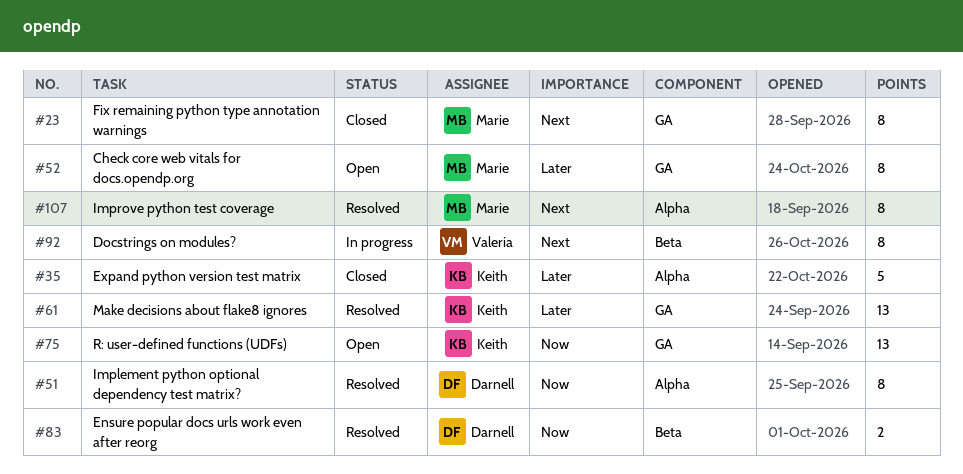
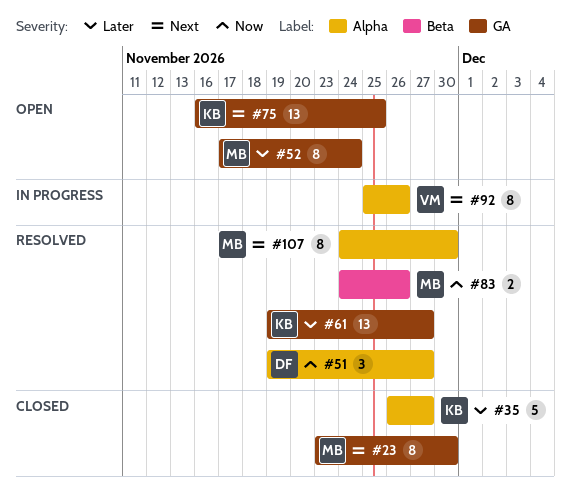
#51, estimate: 8 -> 3
#75, priority: Now -> Next
#83, owner: Darnell -> Marie
#92, label: Beta -> Alpha

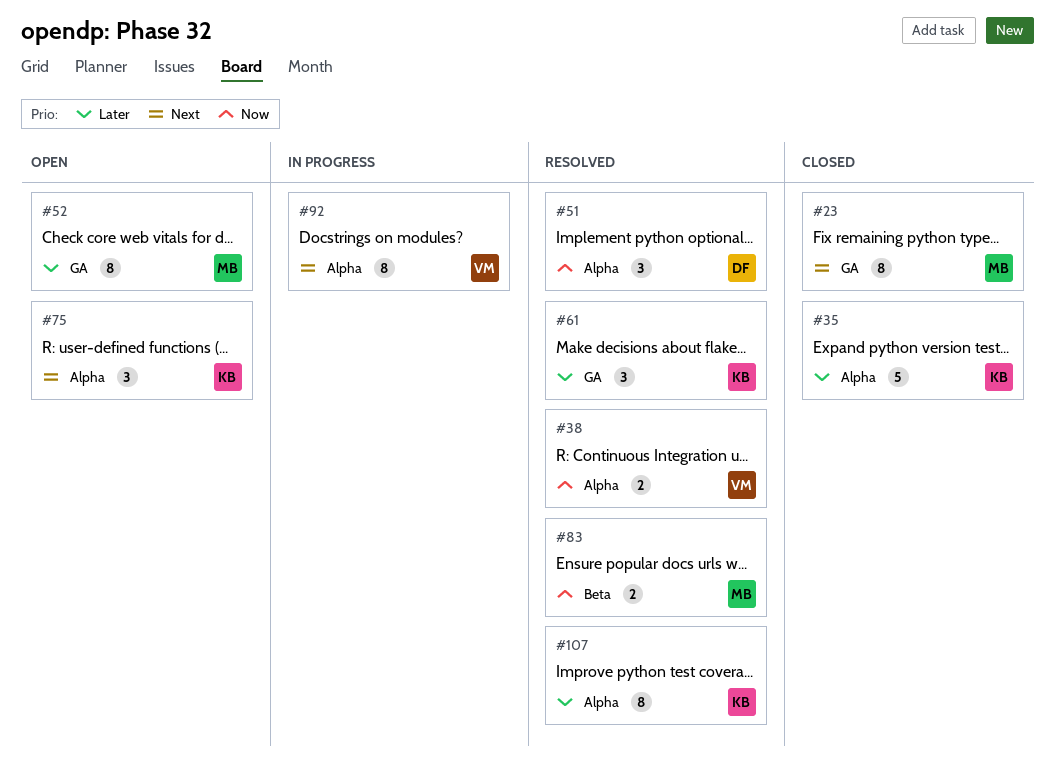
#38: none -> present
#61, estimate: 13 -> 3
#75, label: GA -> Alpha
#75, estimate: 13 -> 3
#107, owner: MB -> KB
#107, priority: Next -> Later

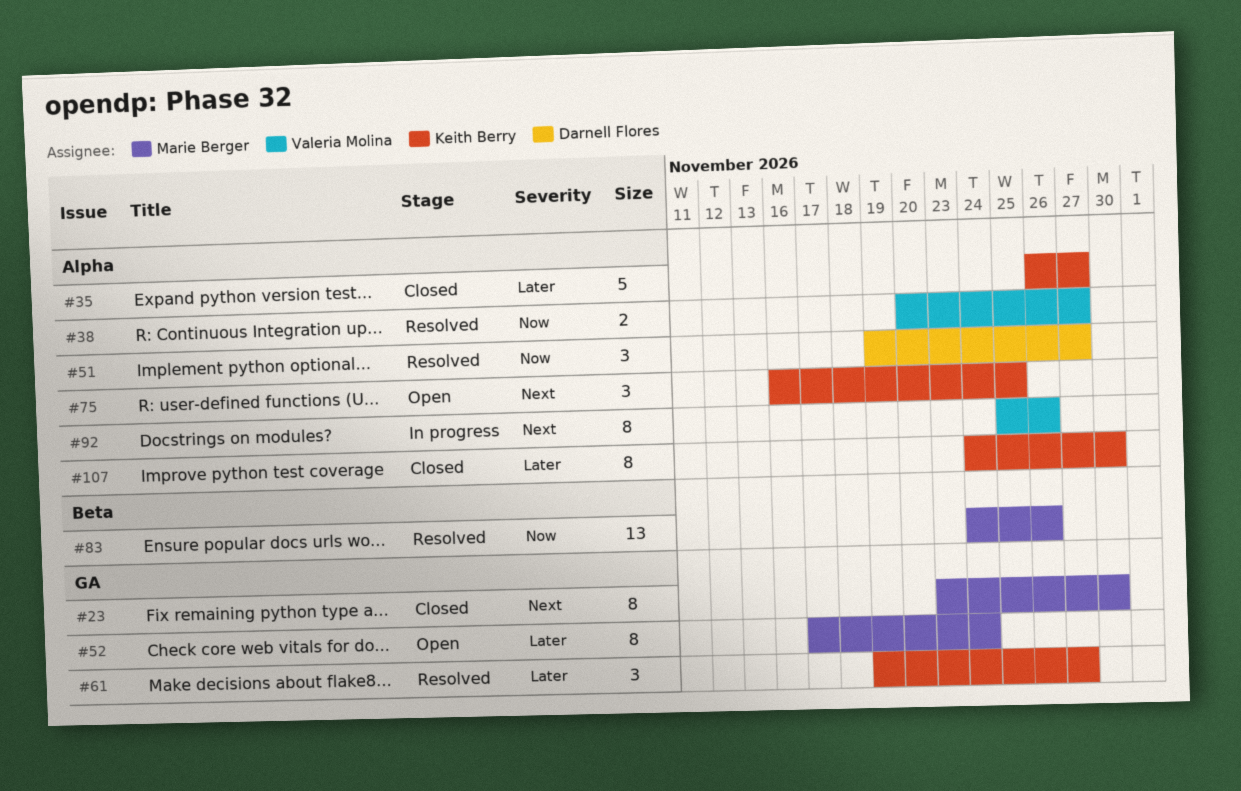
#83, estimate: 2 -> 13
#107, status: Resolved -> Closed

